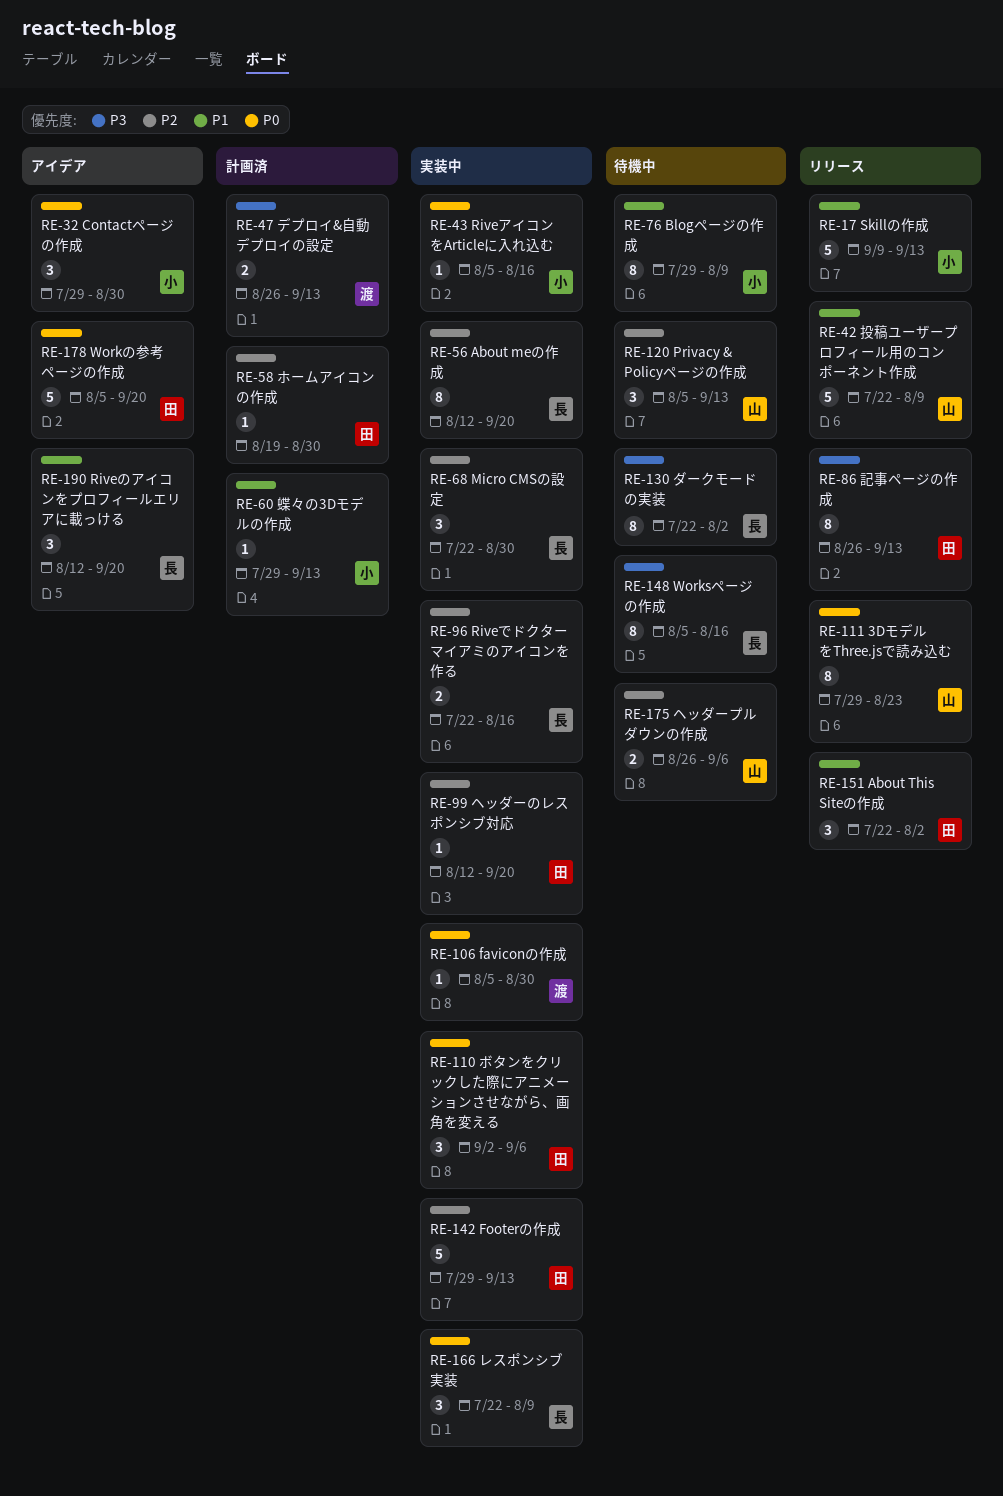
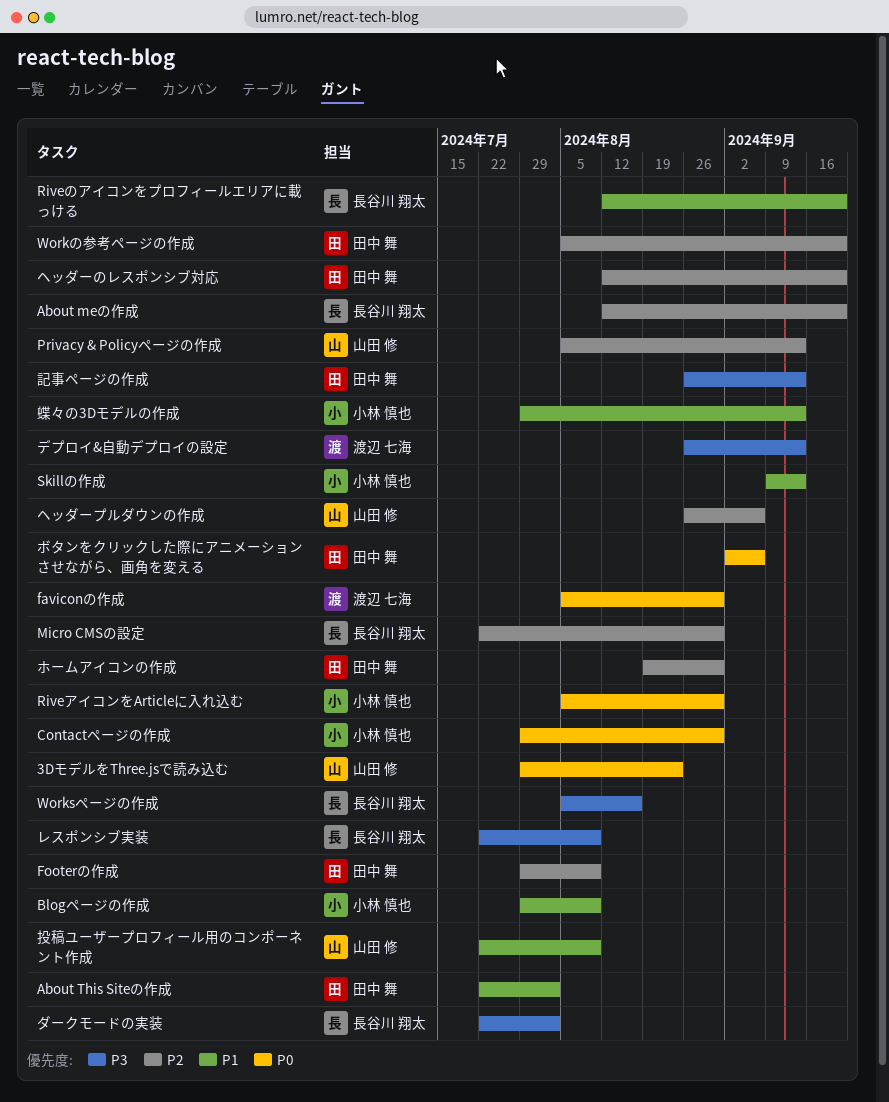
Footerの作成, due: Sep 13 -> Aug 9
Riveでドクターマイアミのアイコンを作る: present -> none
RiveアイコンをArticleに入れ込む, due: Aug 16 -> Aug 30
Workの参考ページの作成, priority: P0 -> P2
レスポンシブ実装, priority: P0 -> P3

